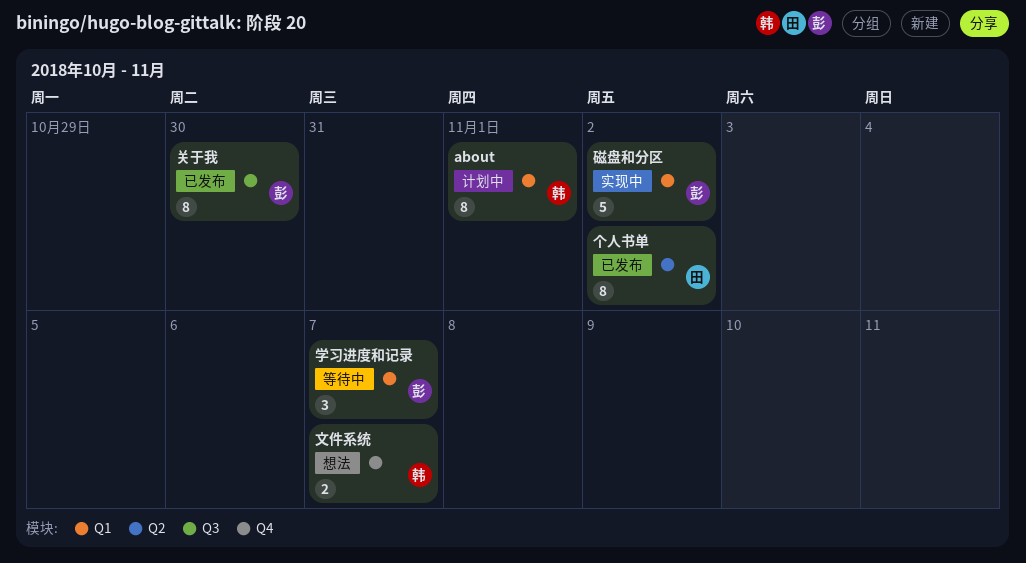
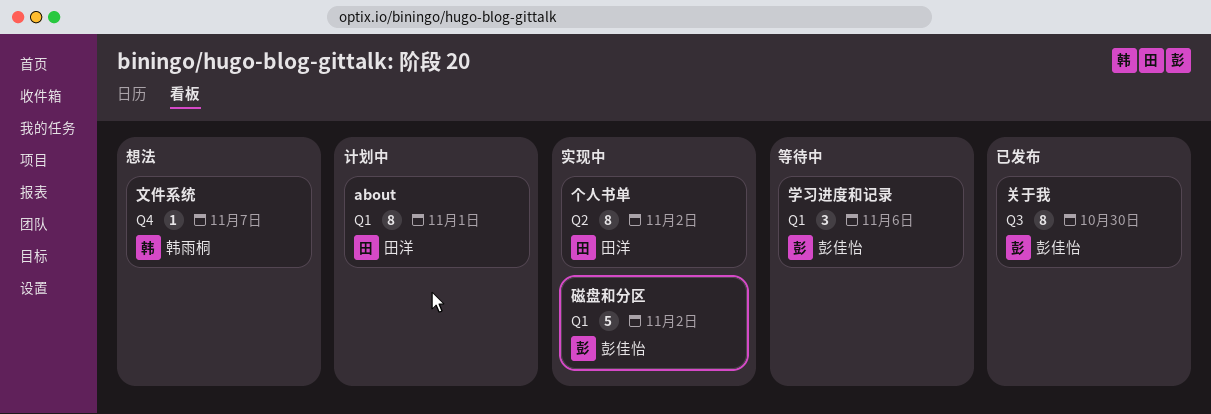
about, owner: 韩雨桐 -> 田洋
个人书单, status: 已发布 -> 实现中
学习进度和记录, due: Nov 7 -> Nov 6
文件系统, estimate: 2 -> 1

